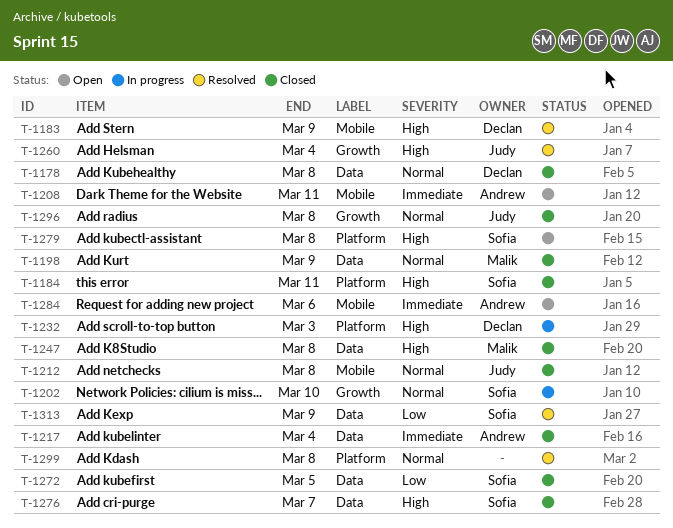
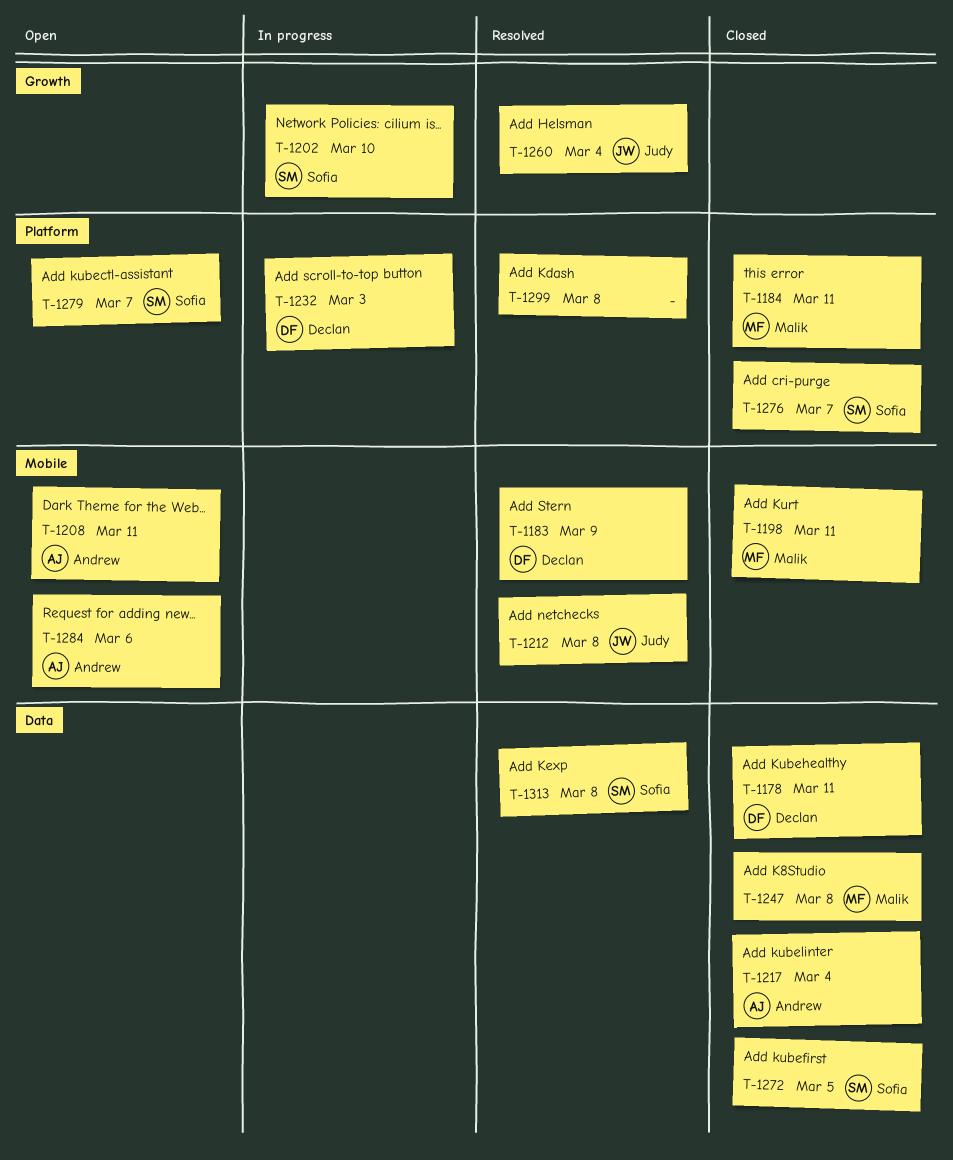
T-1178, due: Mar 8 -> Mar 11
T-1184, owner: Sofia -> Malik
T-1198, label: Data -> Mobile
T-1198, due: Mar 9 -> Mar 11
T-1212, status: Closed -> Resolved
T-1276, label: Data -> Platform
T-1279, due: Mar 8 -> Mar 7
T-1296: present -> none
T-1313, due: Mar 9 -> Mar 8

